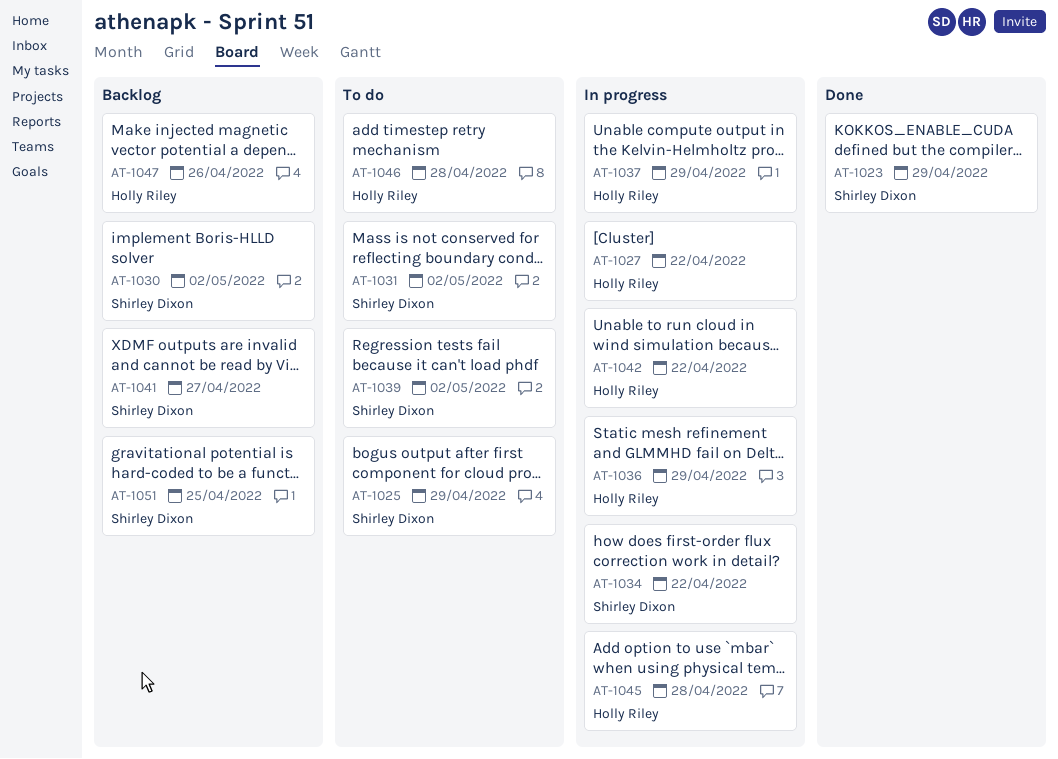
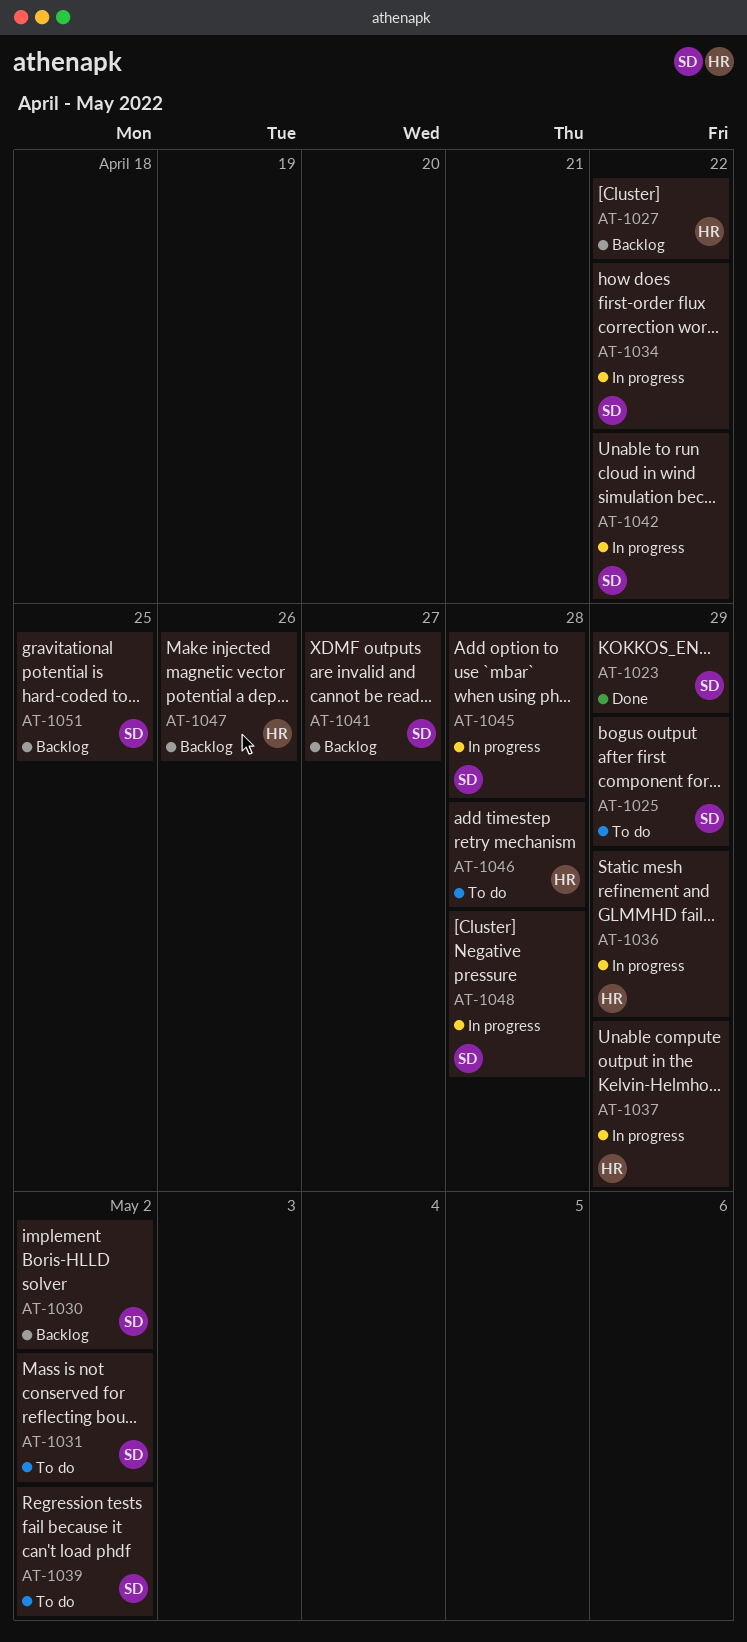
AT-1027, status: In progress -> Backlog
AT-1042, owner: Holly Riley -> Shirley Dixon
AT-1045, owner: Holly Riley -> Shirley Dixon
AT-1048: none -> present

